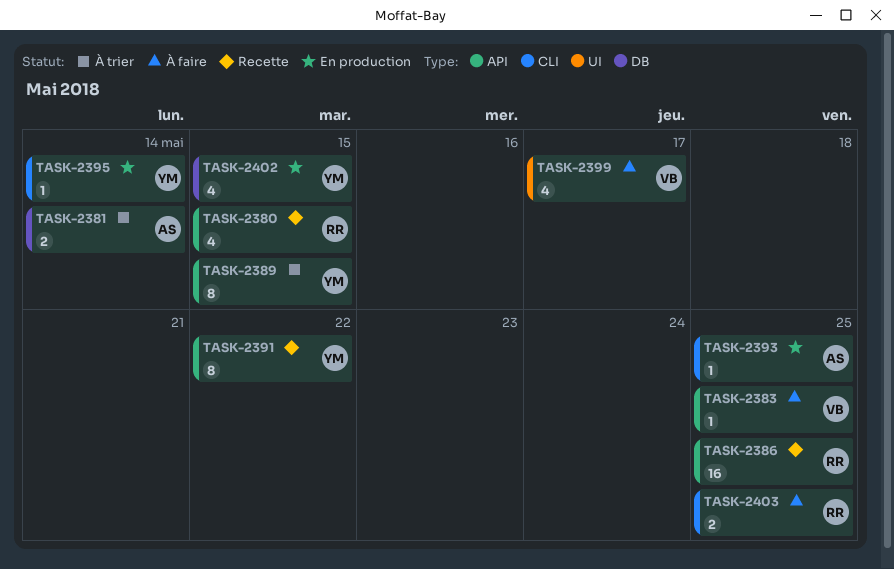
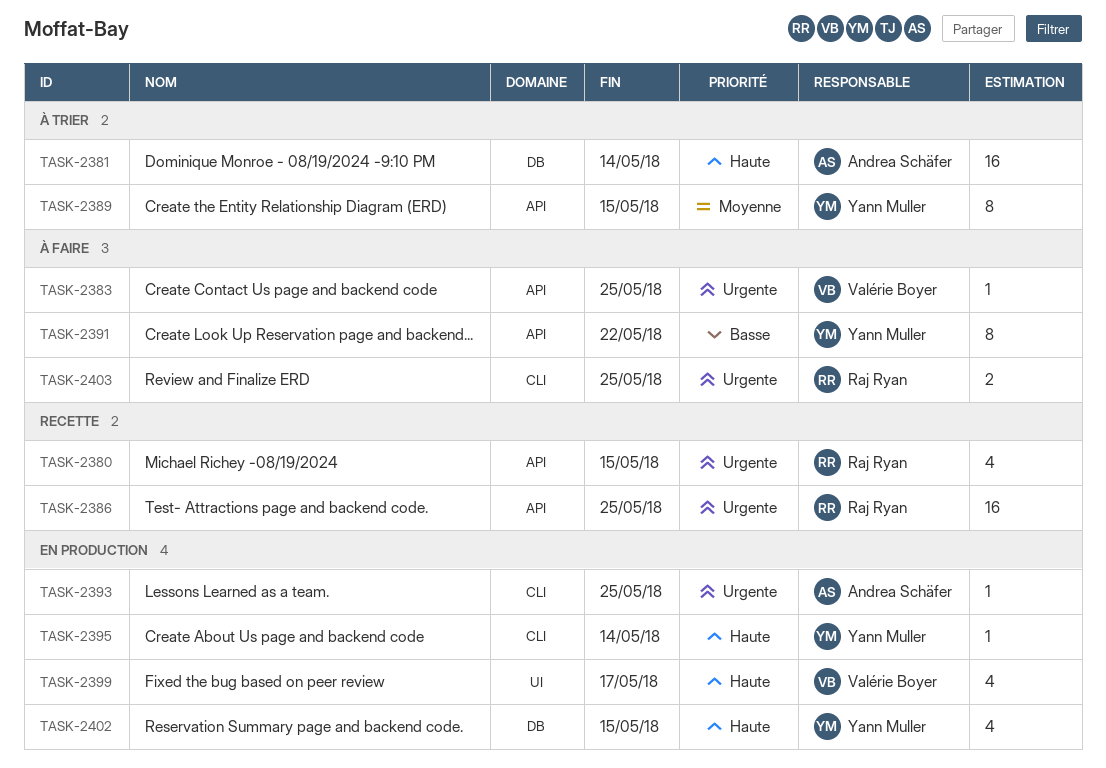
TASK-2381, estimate: 2 -> 16
TASK-2391, status: Recette -> À faire
TASK-2399, status: À faire -> En production

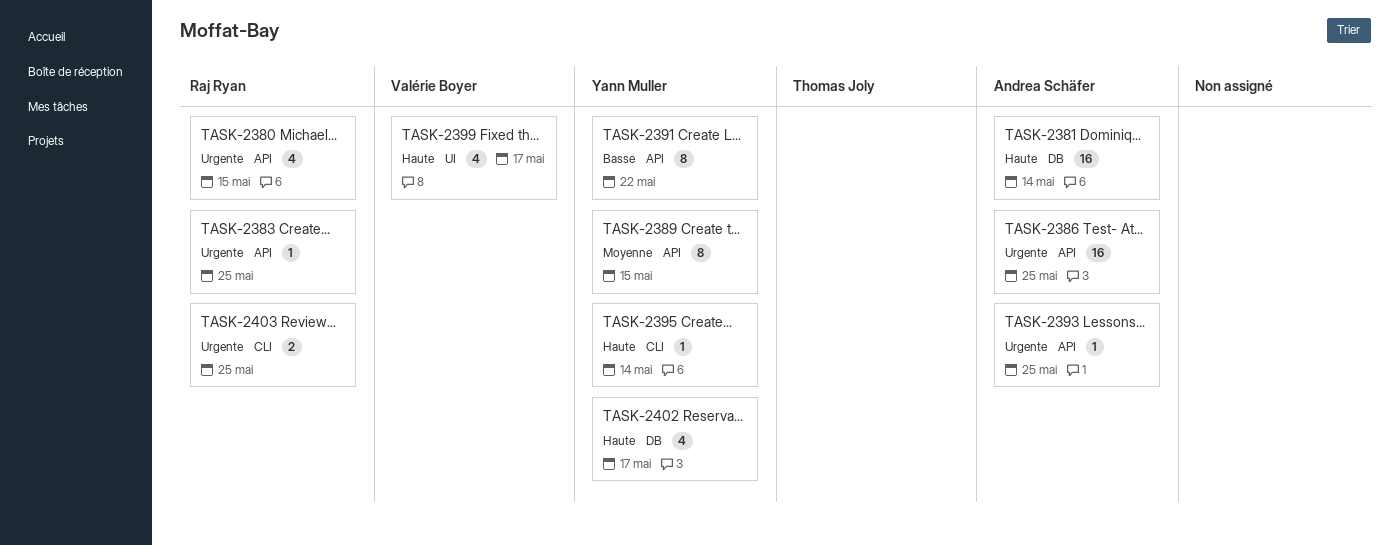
TASK-2383, owner: Valérie Boyer -> Raj Ryan
TASK-2386, owner: Raj Ryan -> Andrea Schäfer
TASK-2393, label: CLI -> API
TASK-2402, due: May 15 -> May 17

